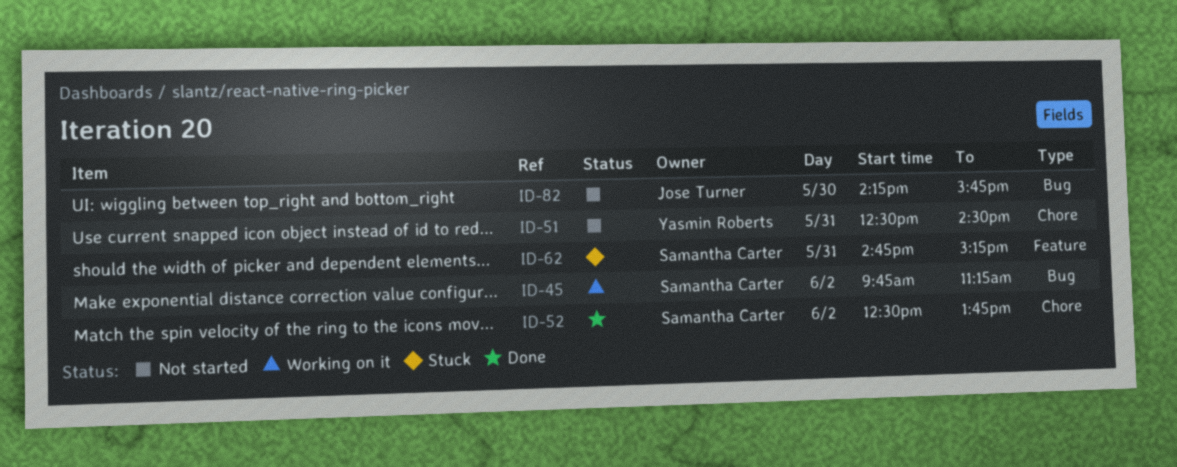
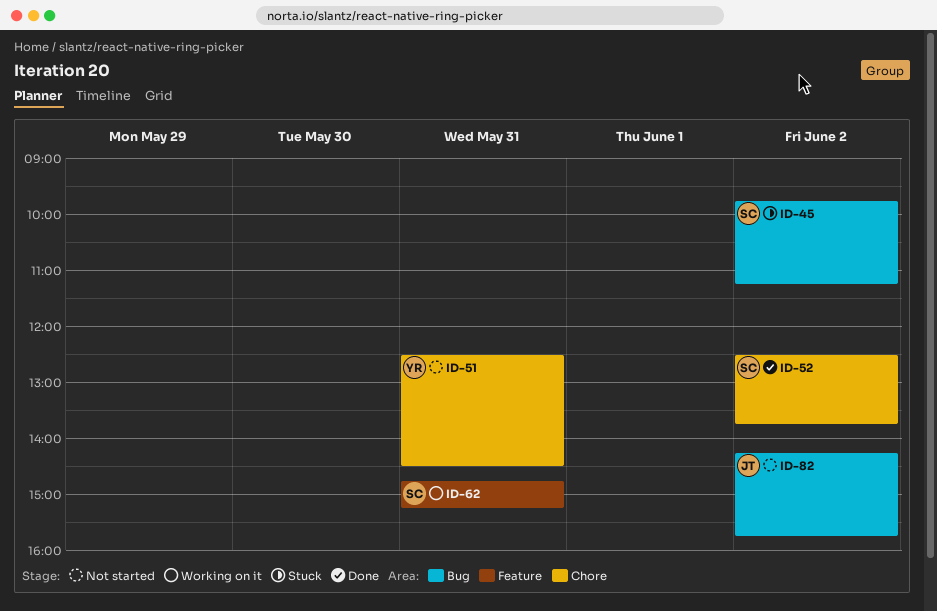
ID-45, status: Working on it -> Stuck
ID-62, status: Stuck -> Working on it
ID-82, day: May 30 -> Jun 2

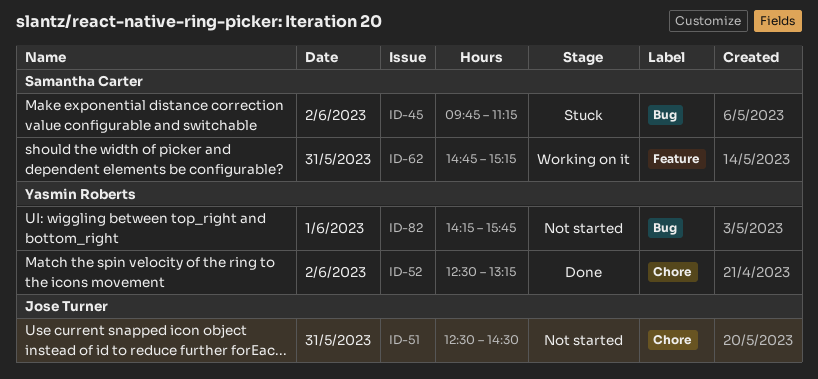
ID-51, owner: Yasmin Roberts -> Jose Turner
ID-52, owner: Samantha Carter -> Yasmin Roberts
ID-52, ends: 13:45 -> 13:15
ID-82, owner: Jose Turner -> Yasmin Roberts
ID-82, day: Jun 2 -> Jun 1

